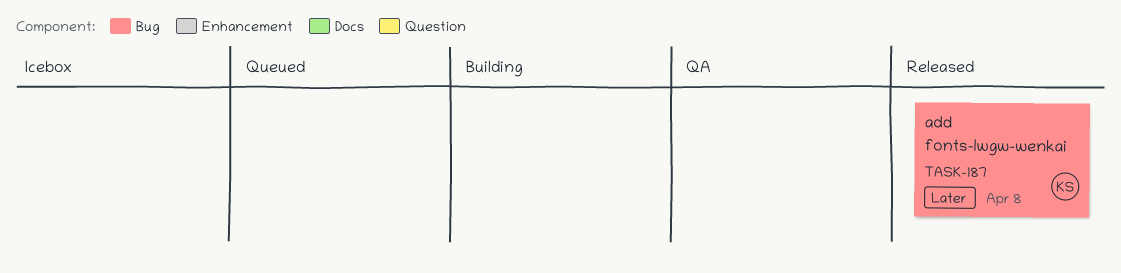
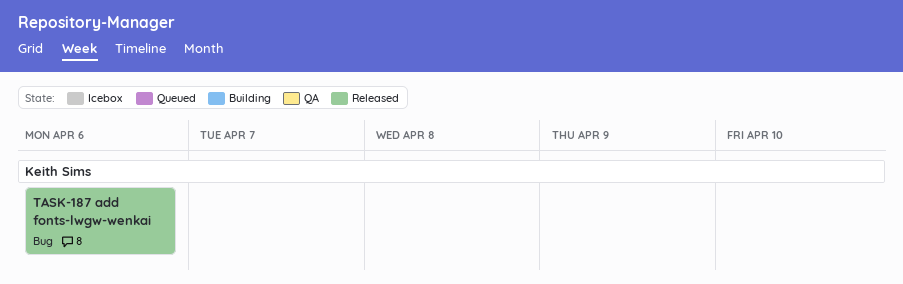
TASK-187, due: Apr 8 -> Apr 6

